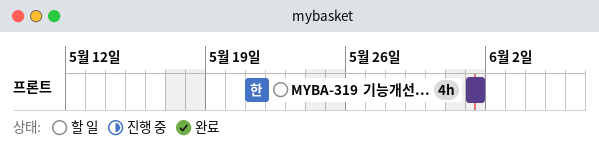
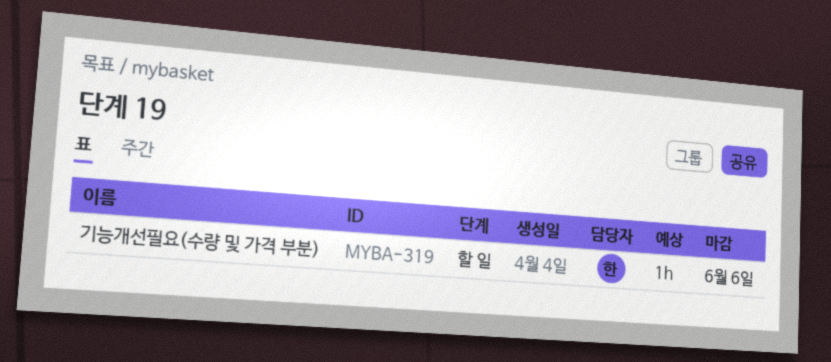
MYBA-319, estimate: 4h -> 1h
MYBA-319, due: Jun 1 -> Jun 6

